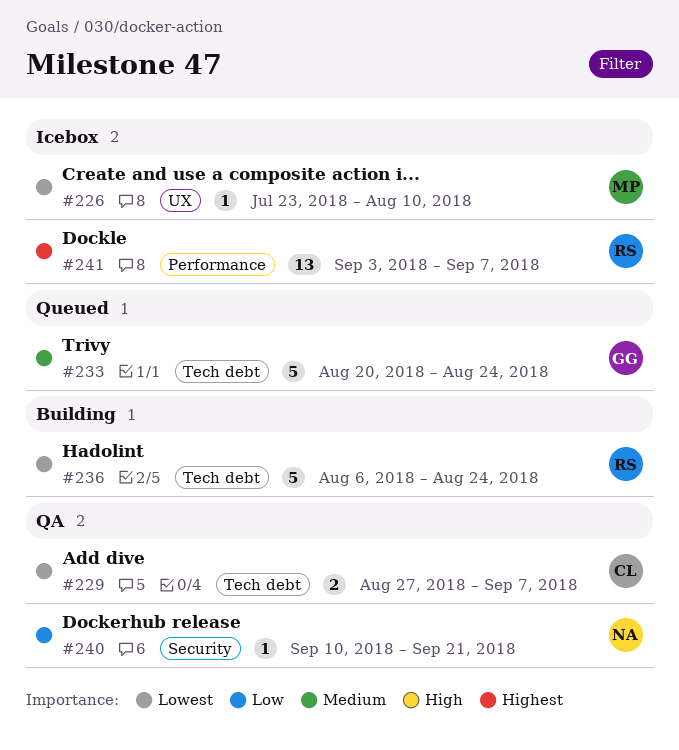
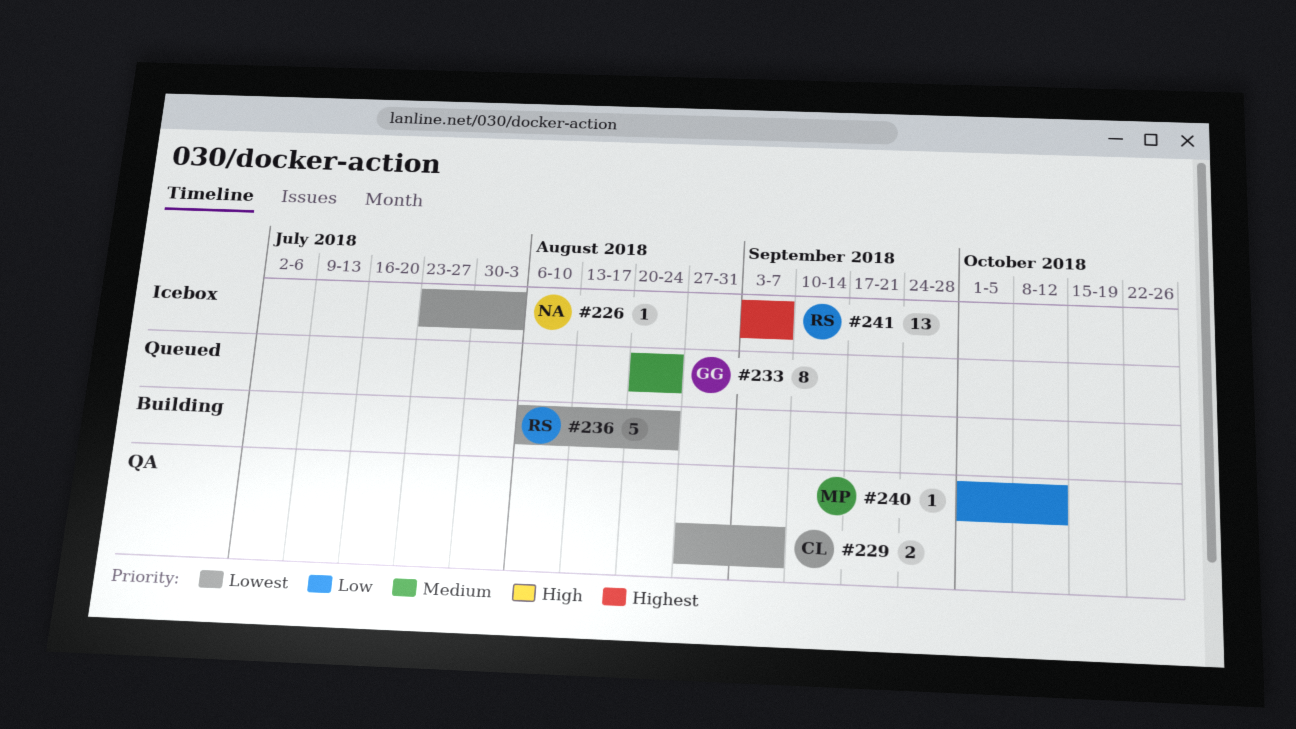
#226, owner: MP -> NA
#226, due: Aug 10 -> Aug 3
#233, estimate: 5 -> 8
#240, owner: NA -> MP
#240, start: Sep 10 -> Oct 1
#240, due: Sep 21 -> Oct 12

